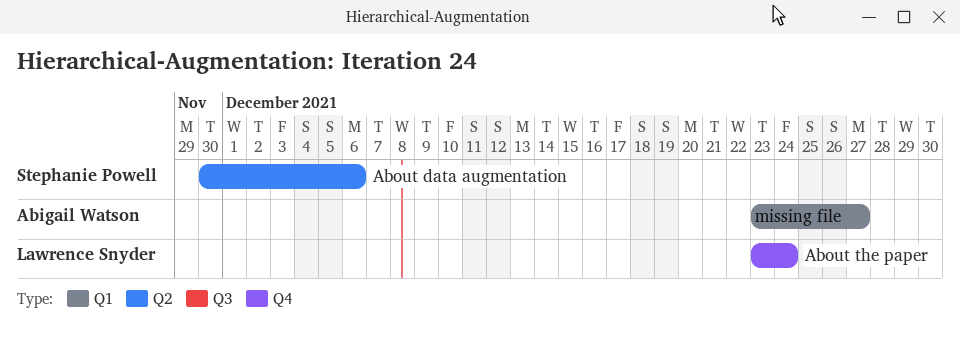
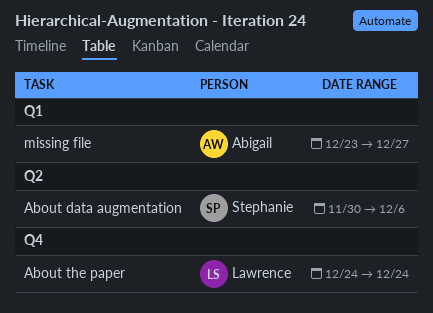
About the paper, start: Dec 23 -> Dec 24

